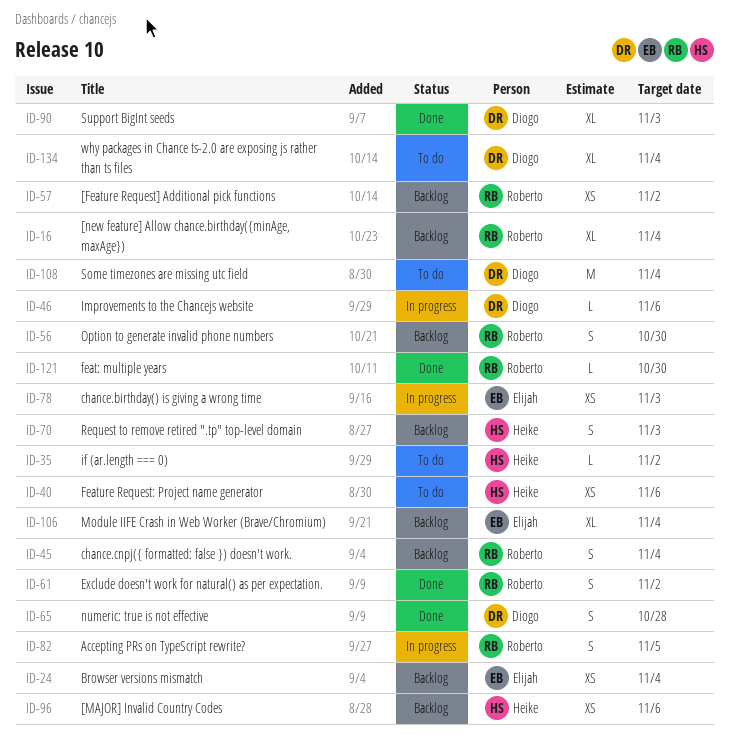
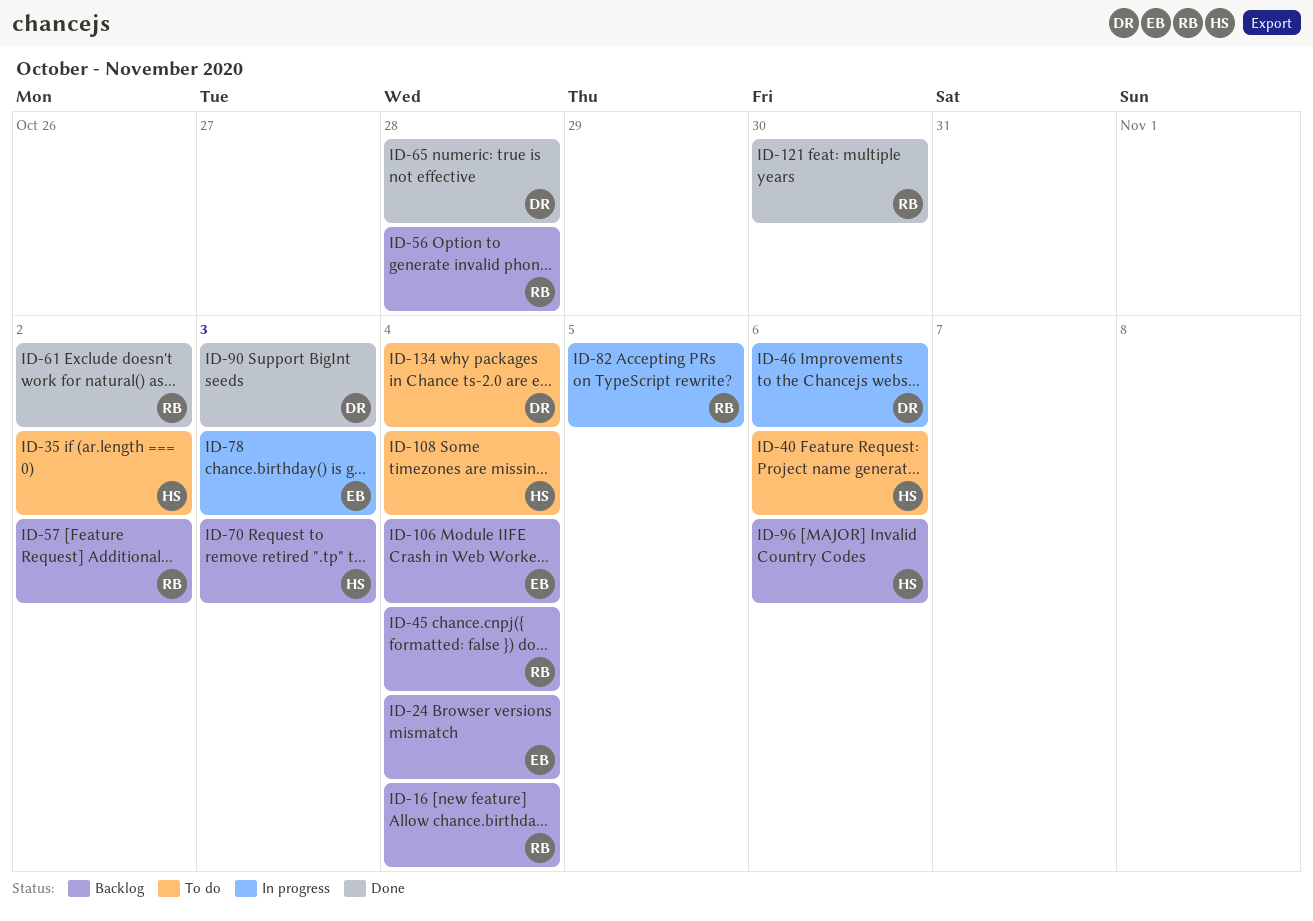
ID-56, due: Oct 30 -> Oct 28
ID-108, owner: Diogo -> Heike

